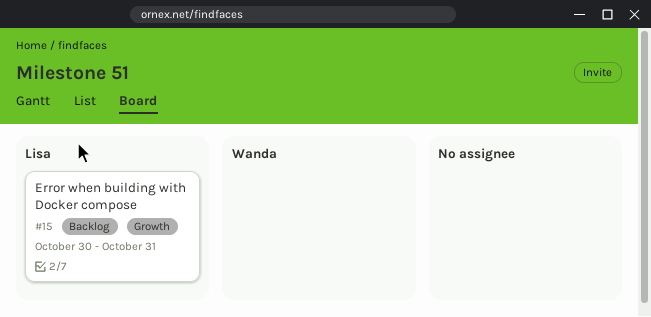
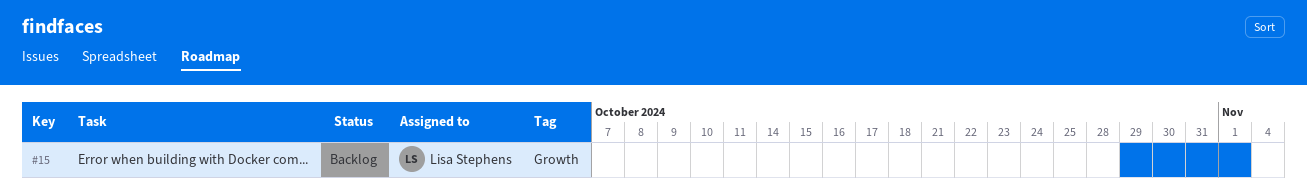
#15, start: Oct 30 -> Oct 29
#15, due: Oct 31 -> Nov 1

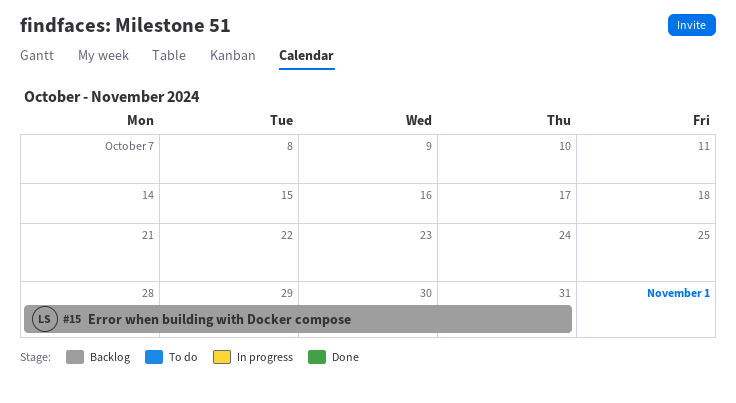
#15, start: Oct 29 -> Oct 28
#15, due: Nov 1 -> Oct 31

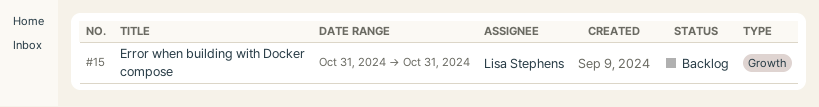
#15, start: Oct 28 -> Oct 31

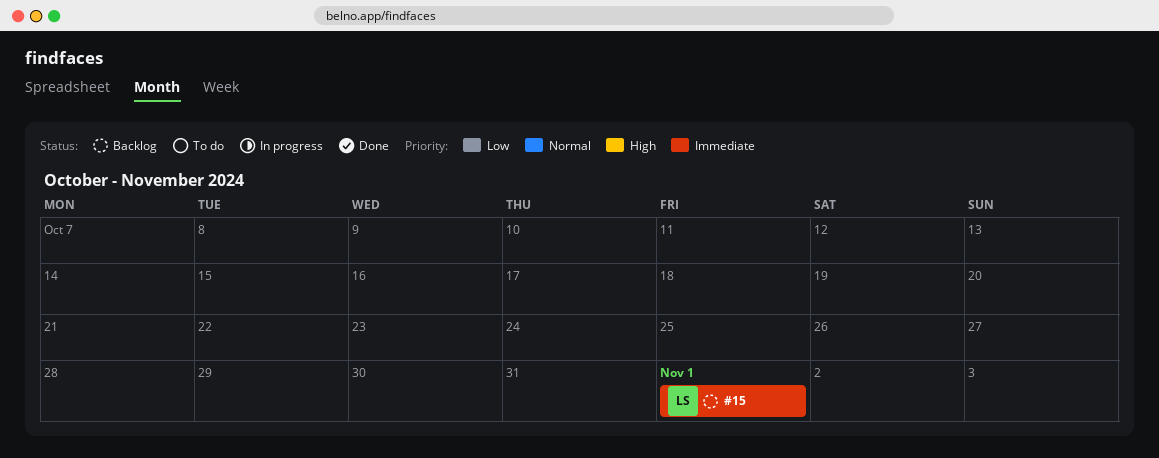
#15, start: Oct 31 -> Nov 1
#15, due: Oct 31 -> Nov 1

